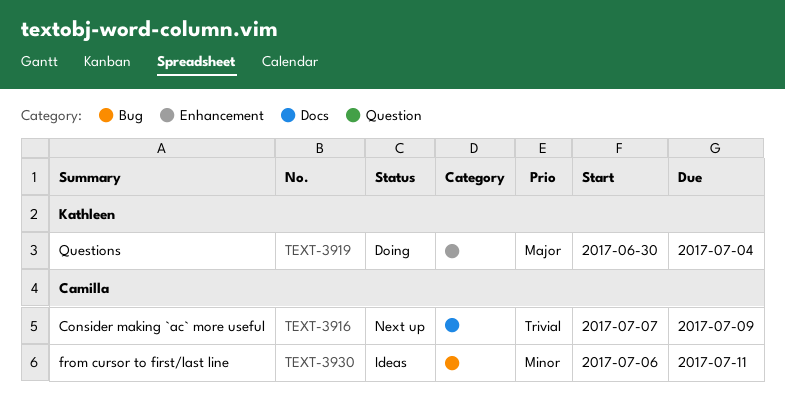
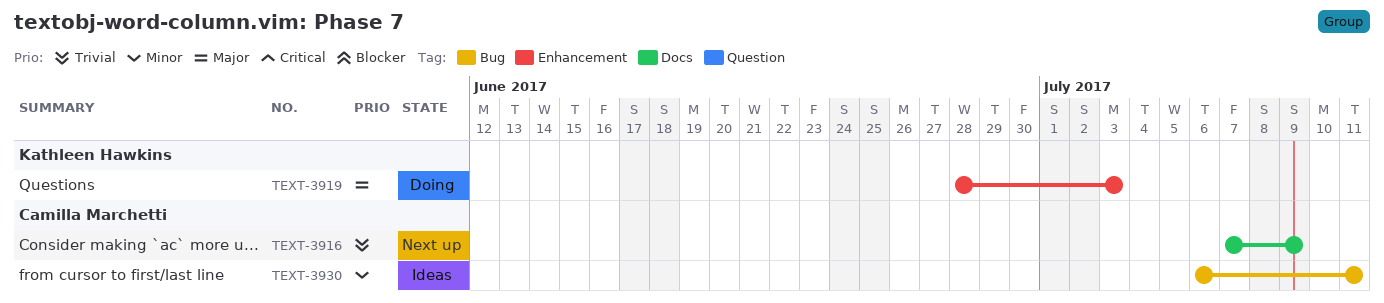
TEXT-3919, start: Jun 30 -> Jun 28
TEXT-3919, due: Jul 4 -> Jul 3

